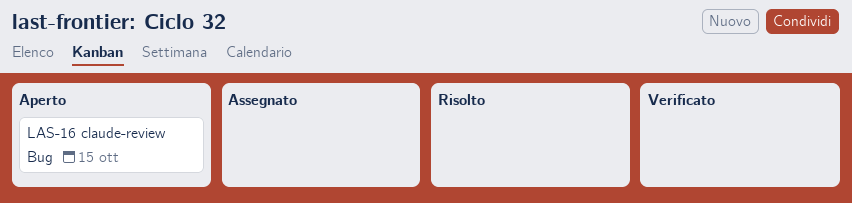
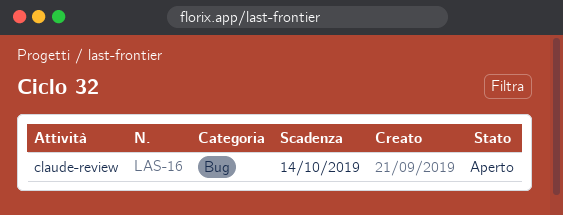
LAS-16, due: Oct 15 -> Oct 14

